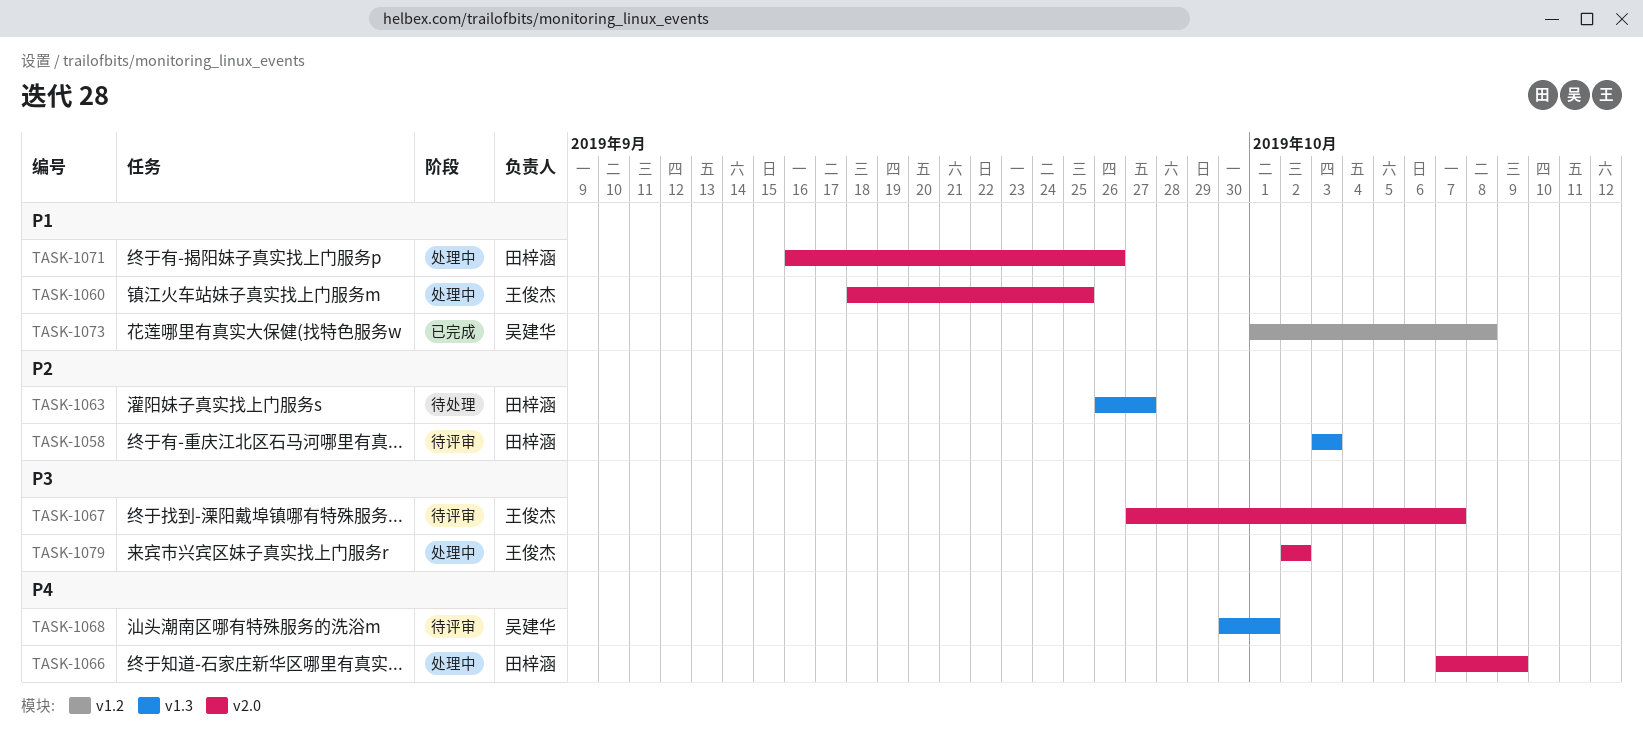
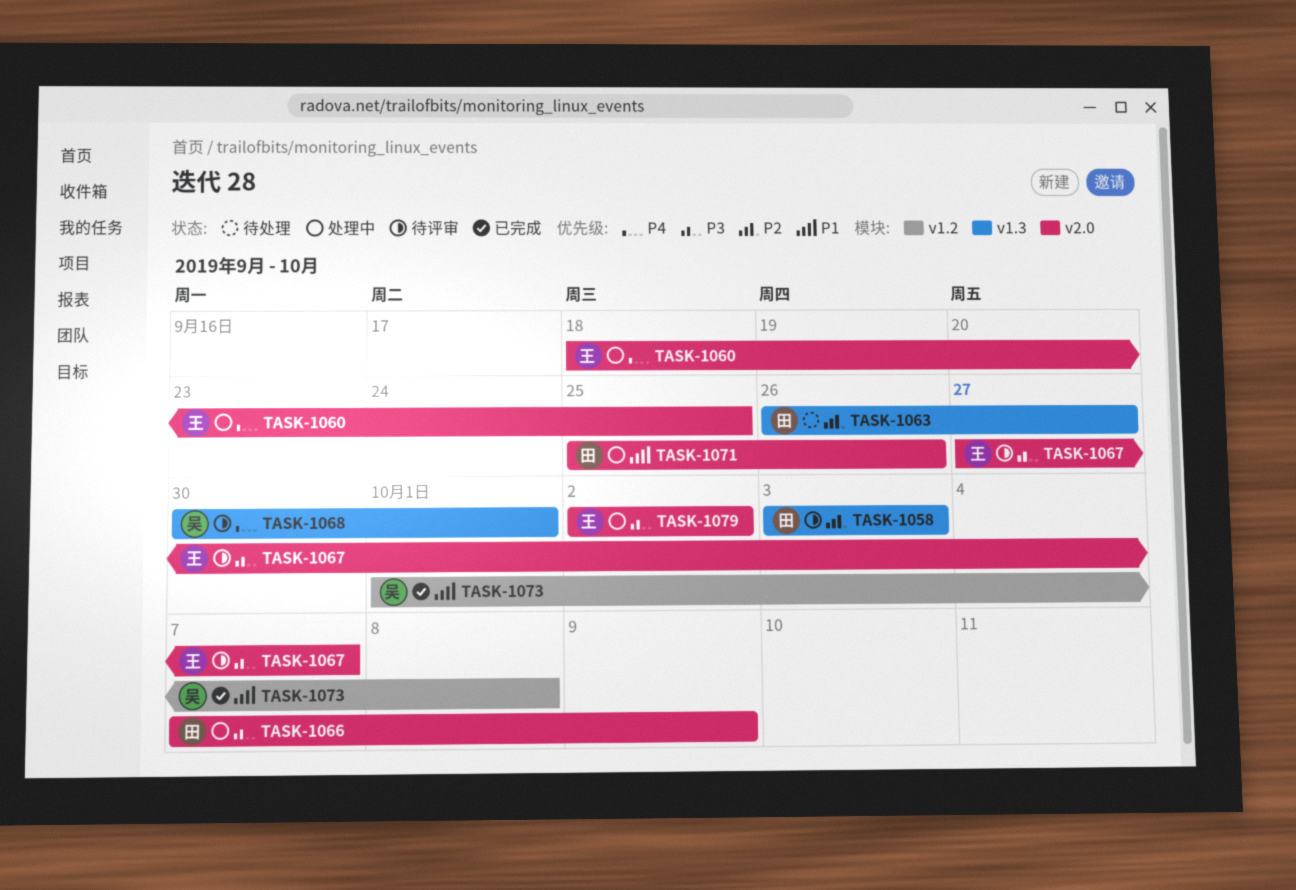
TASK-1060, priority: P1 -> P4
TASK-1066, priority: P4 -> P3
TASK-1071, start: Sep 16 -> Sep 25

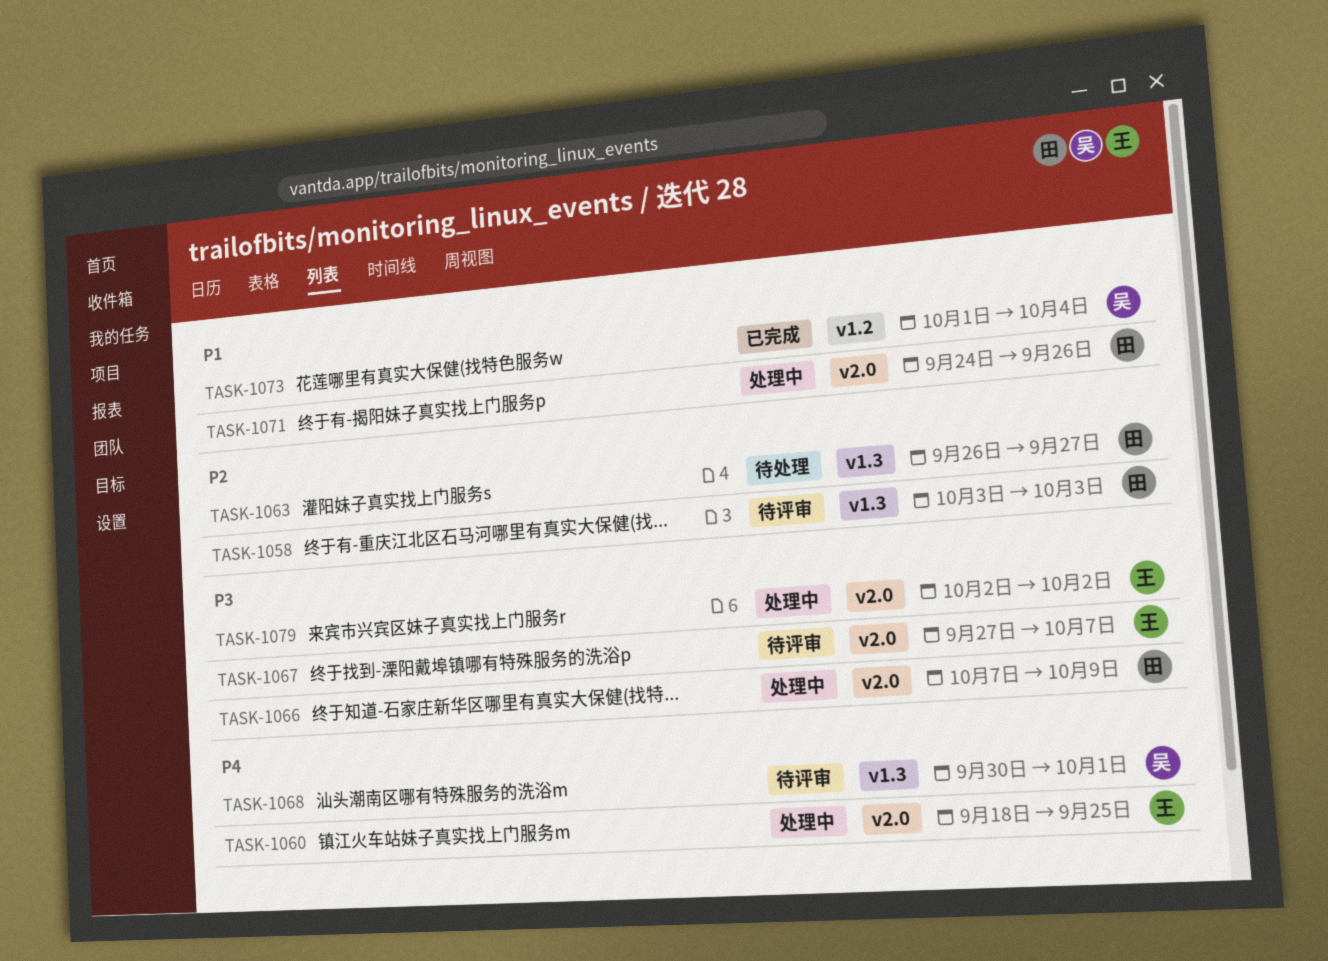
TASK-1071, start: Sep 25 -> Sep 24
TASK-1073, due: Oct 8 -> Oct 4

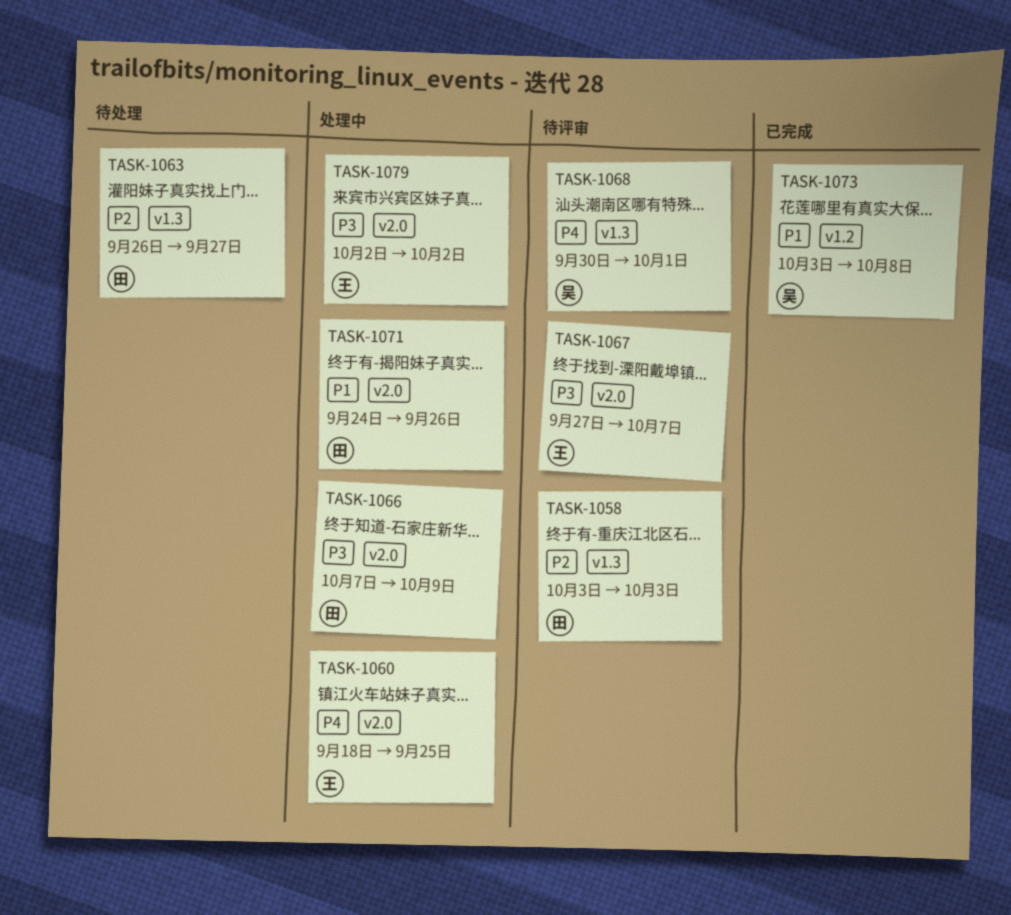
TASK-1073, start: Oct 1 -> Oct 3
TASK-1073, due: Oct 4 -> Oct 8

